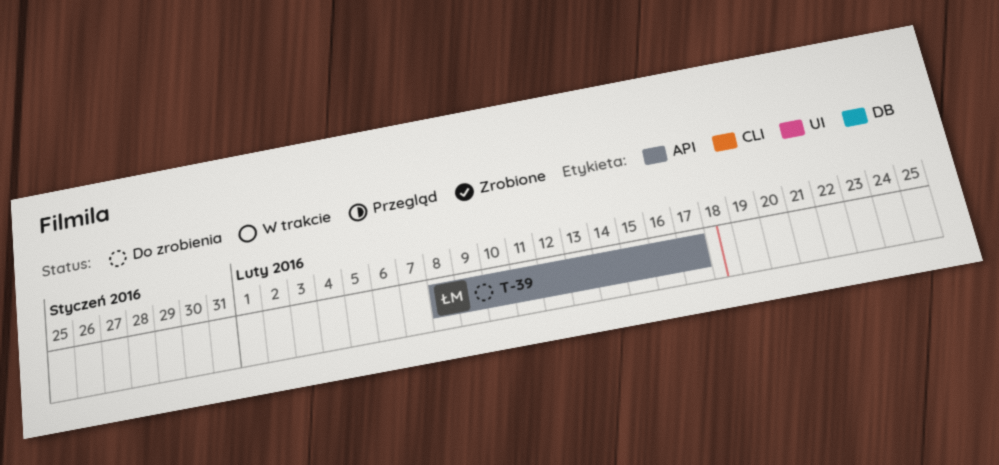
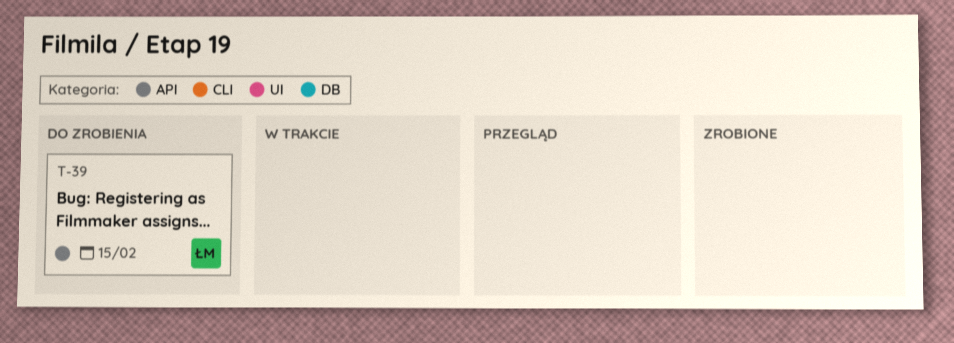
T-39, due: Feb 17 -> Feb 15

